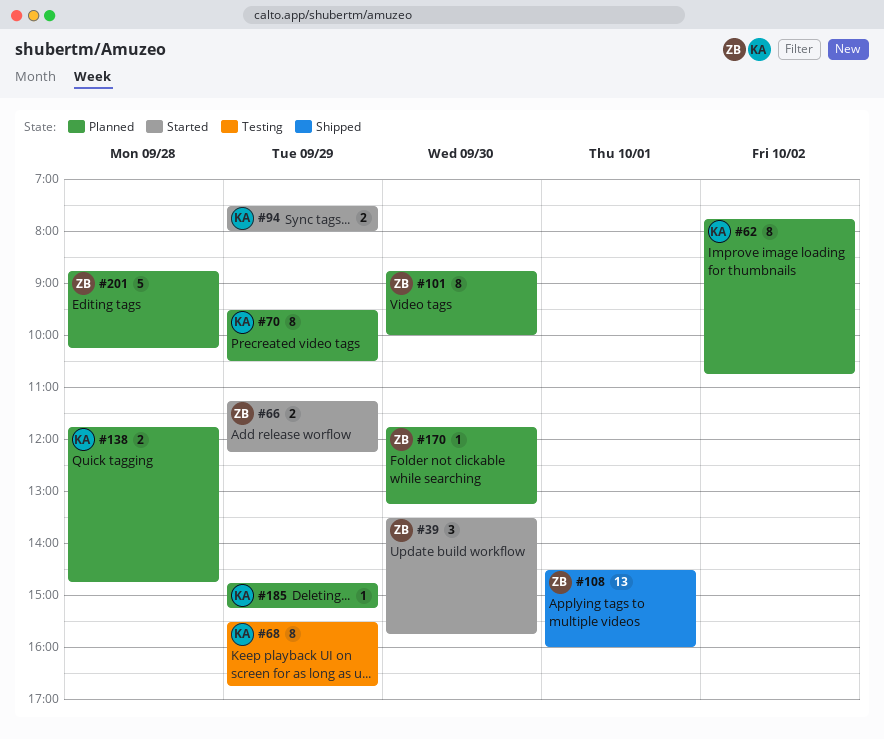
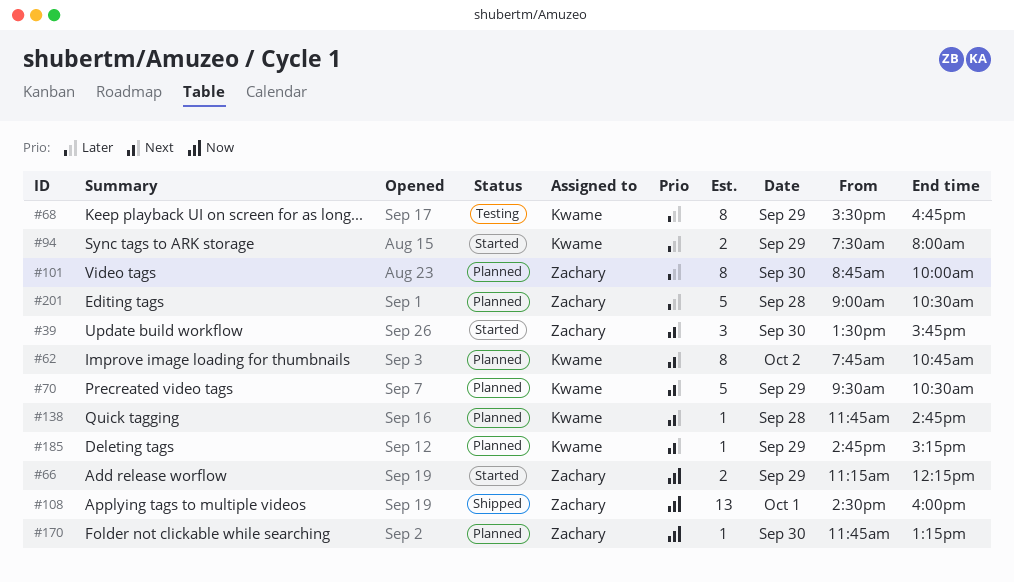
#70, estimate: 8 -> 5
#138, estimate: 2 -> 1
#201, begins: 08:45 -> 09:00
#201, ends: 10:15 -> 10:30

